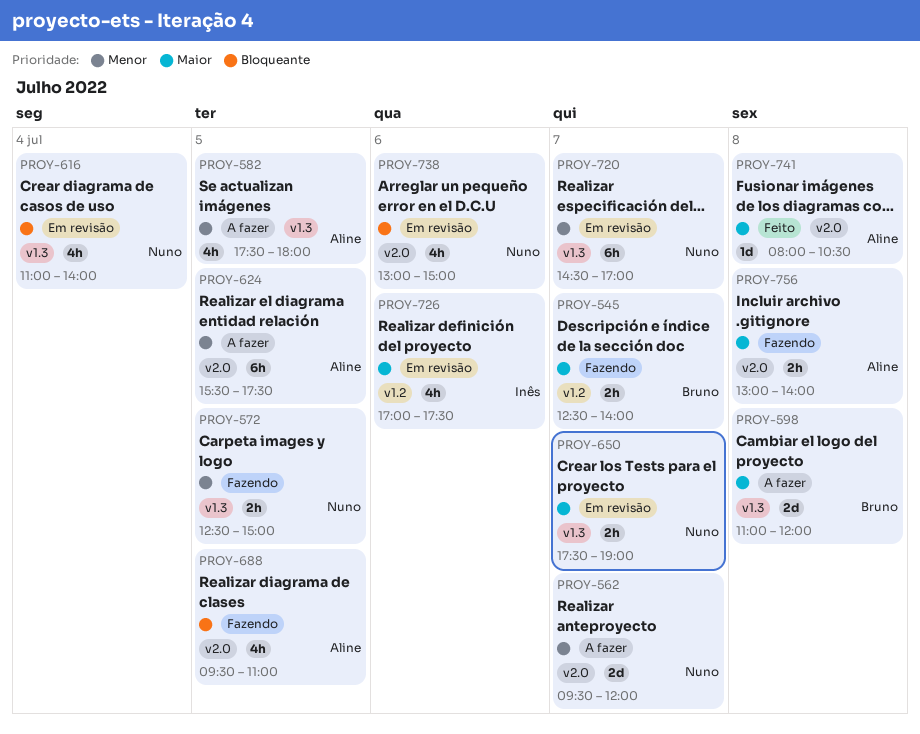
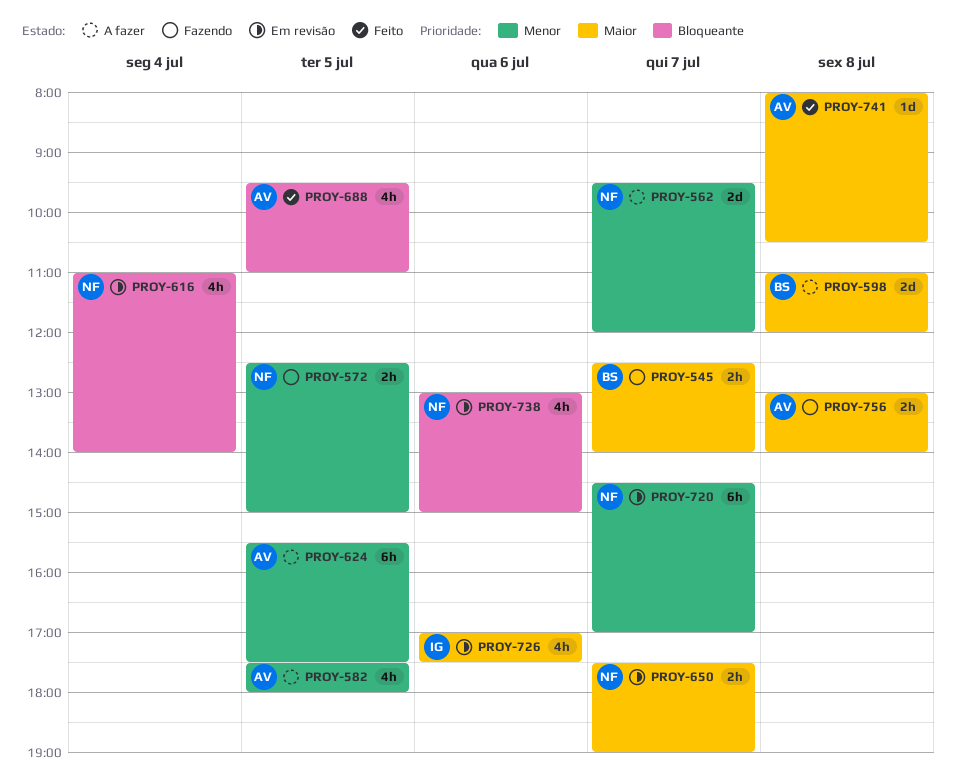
PROY-688, status: Fazendo -> Feito

